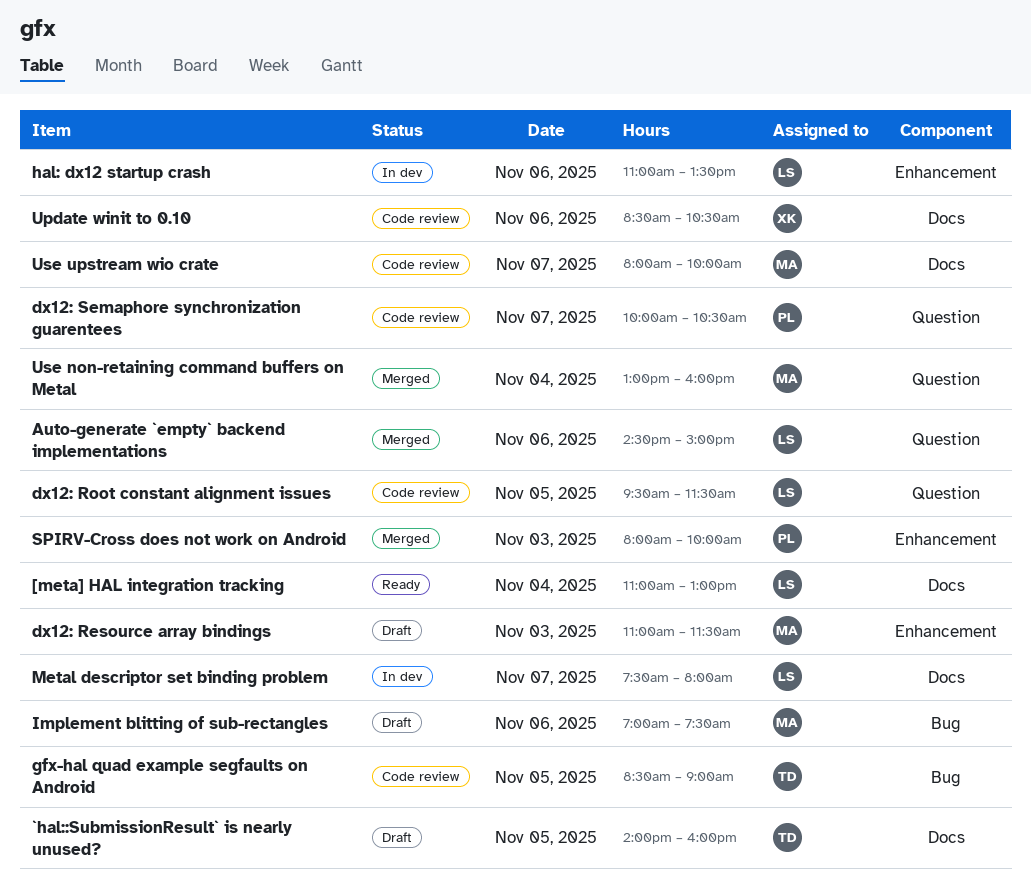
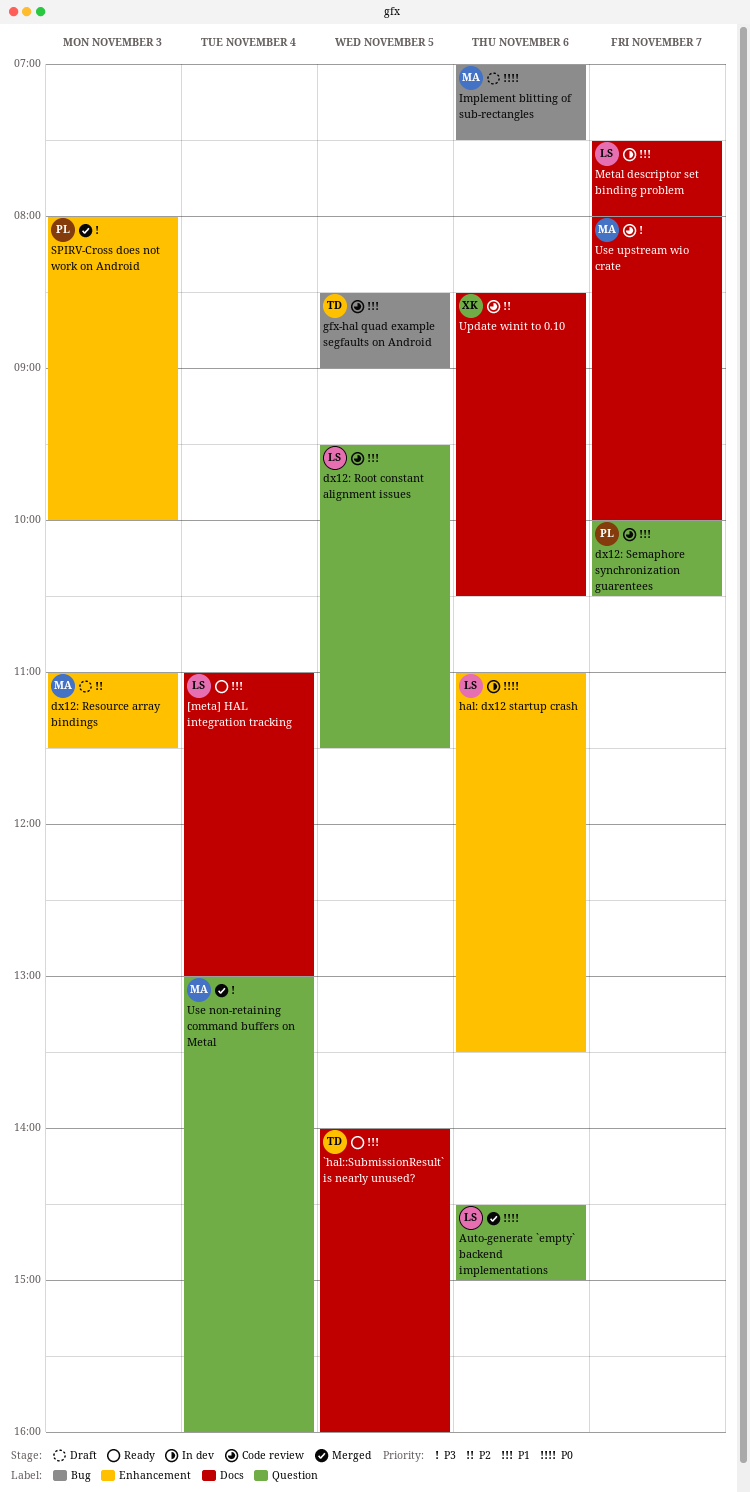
`hal::SubmissionResult` is nearly unused?, status: Draft -> Ready

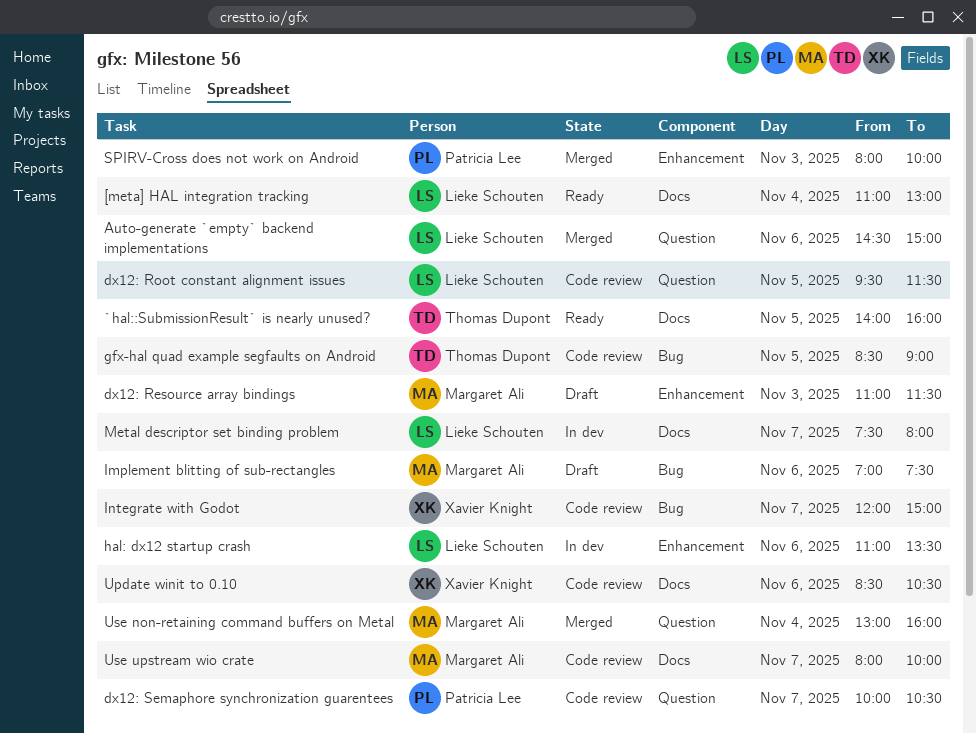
Integrate with Godot: none -> present

